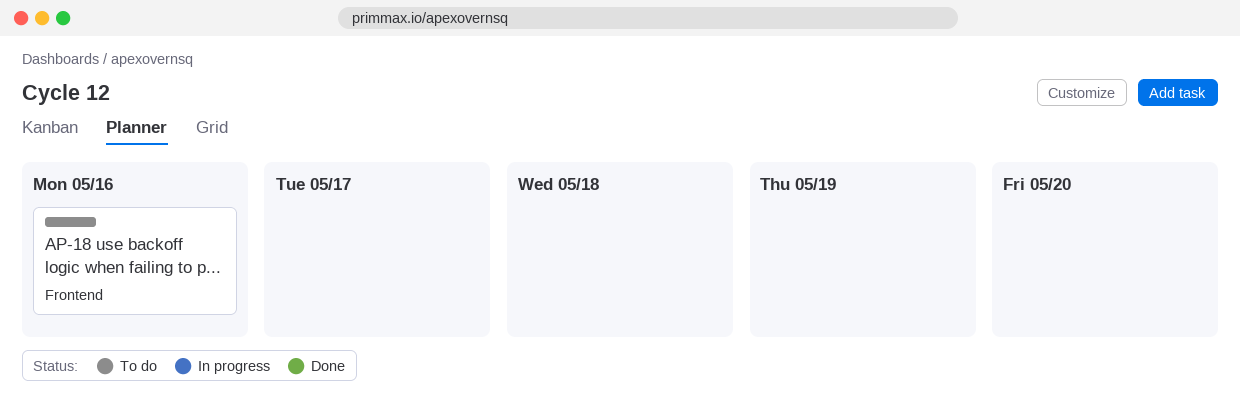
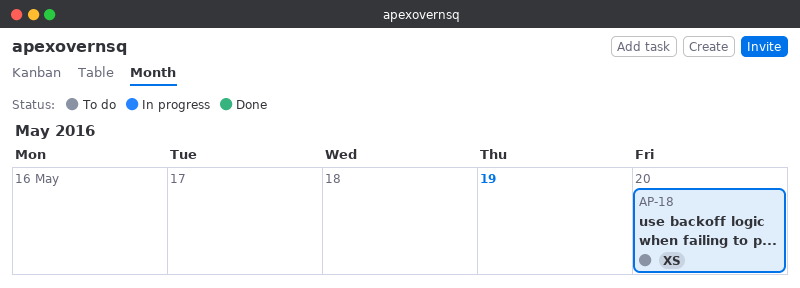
AP-18, due: May 16 -> May 20

